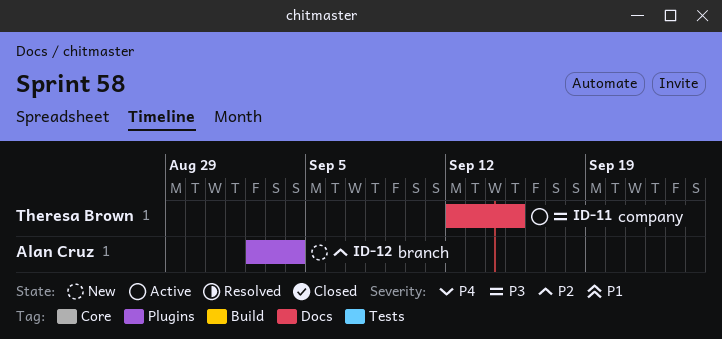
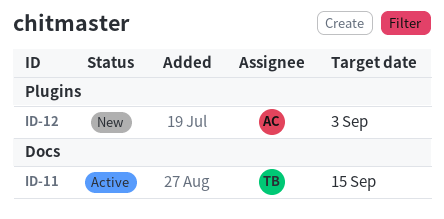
ID-12, due: Sep 4 -> Sep 3

